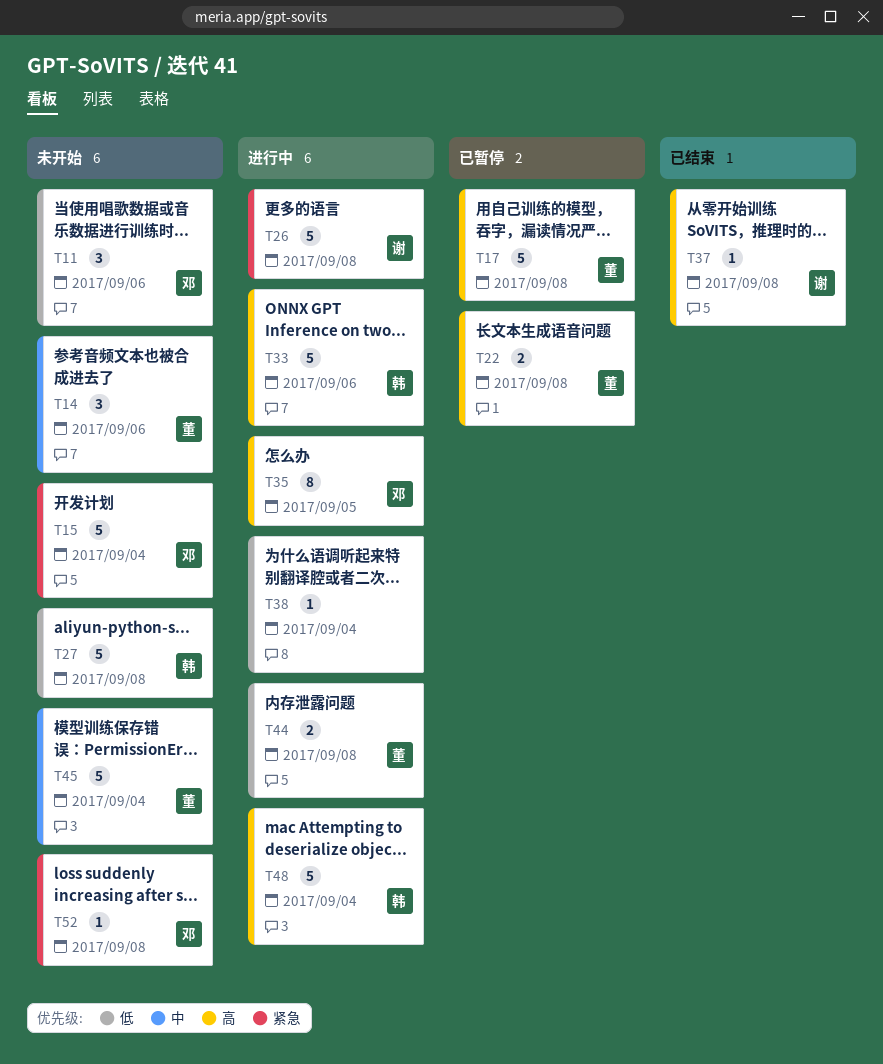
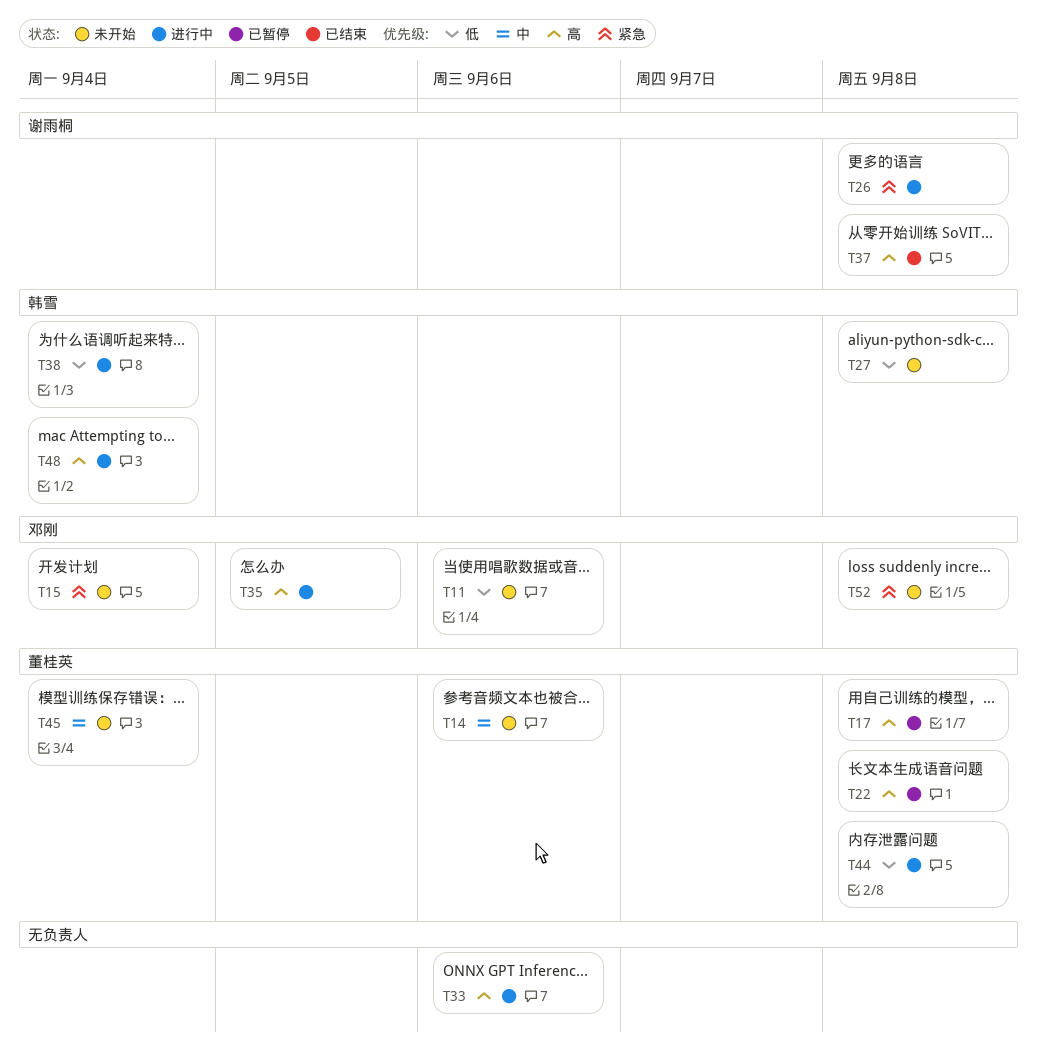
T33, owner: 韩雪 -> none
T38, owner: none -> 韩雪

